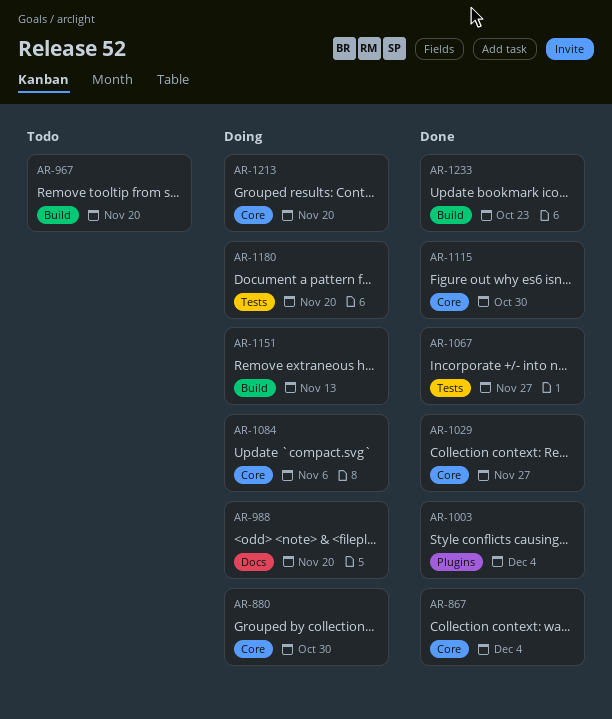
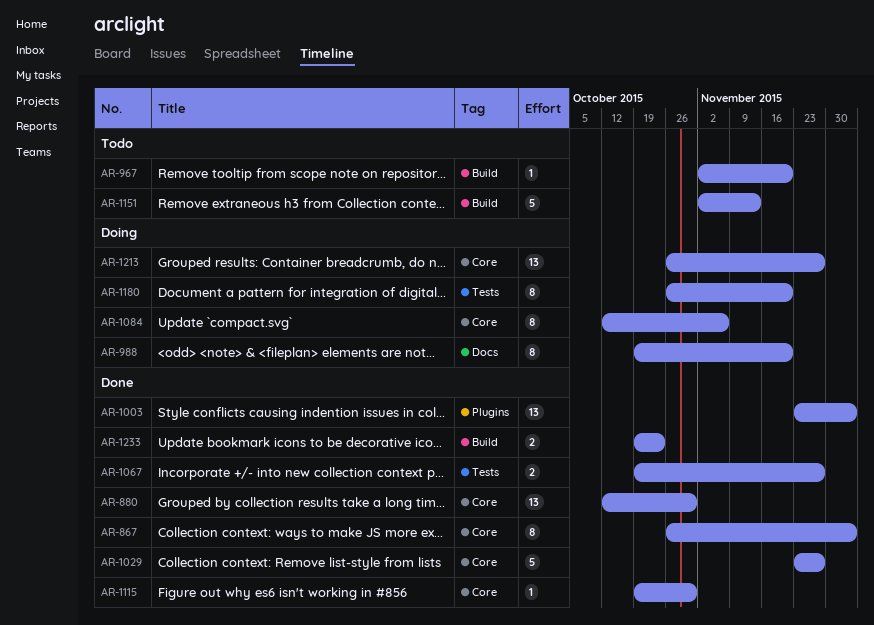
AR-880, status: Doing -> Done
AR-1151, status: Doing -> Todo
AR-1213, due: Nov 20 -> Nov 27

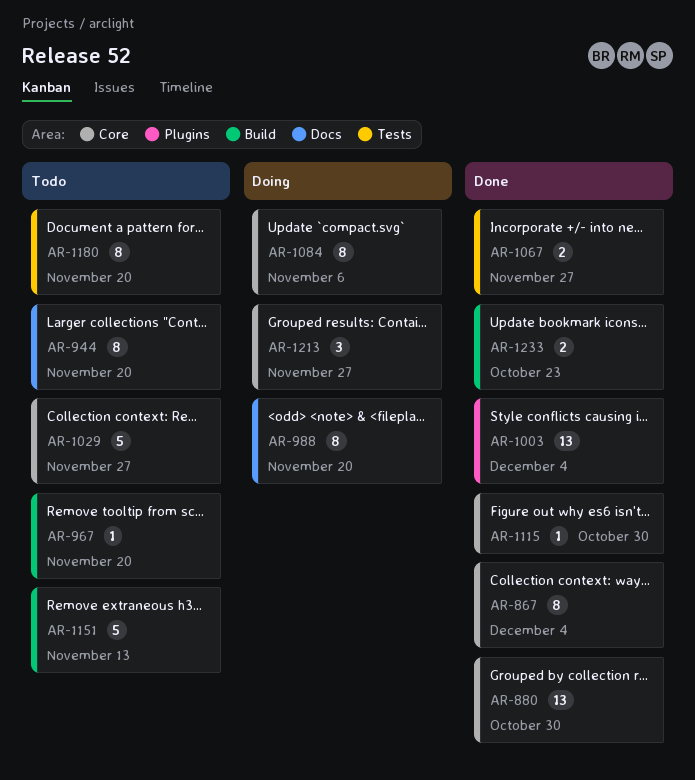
AR-944: none -> present
AR-1029, status: Done -> Todo
AR-1180, status: Doing -> Todo
AR-1213, estimate: 13 -> 3

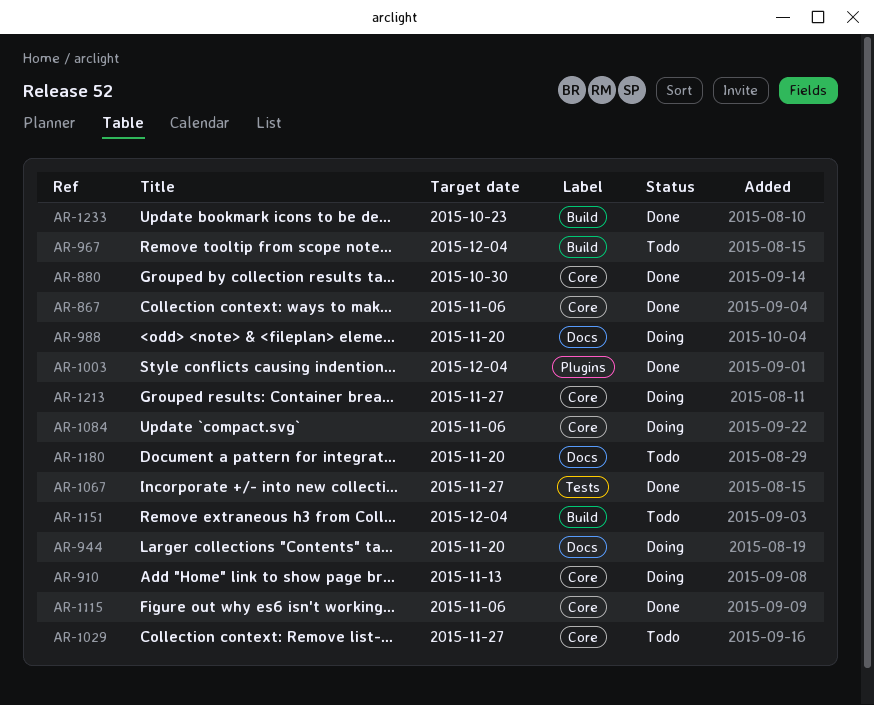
AR-867, due: Dec 4 -> Nov 6
AR-910: none -> present
AR-944, status: Todo -> Doing
AR-967, due: Nov 20 -> Dec 4
AR-1115, due: Oct 30 -> Nov 6
AR-1151, due: Nov 13 -> Dec 4
AR-1180, label: Tests -> Docs

